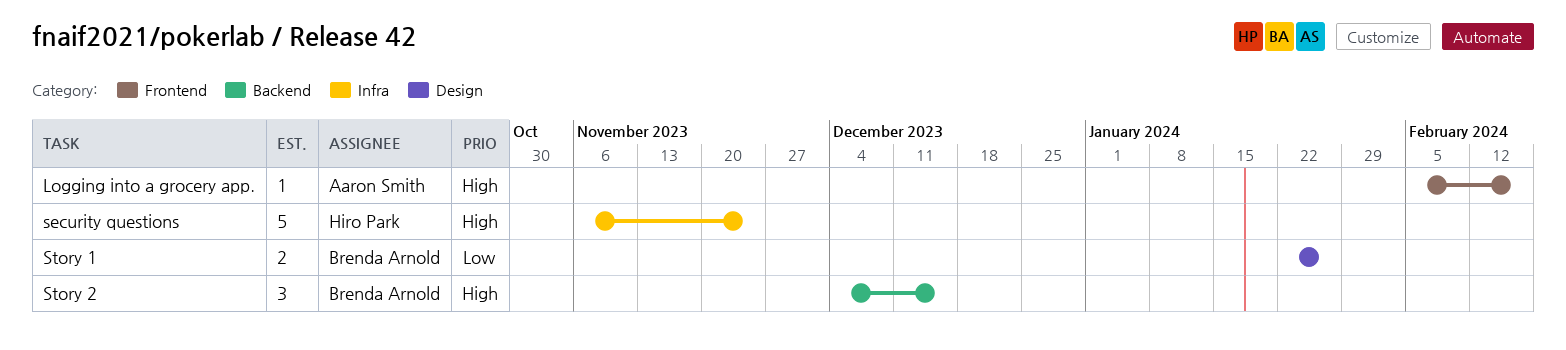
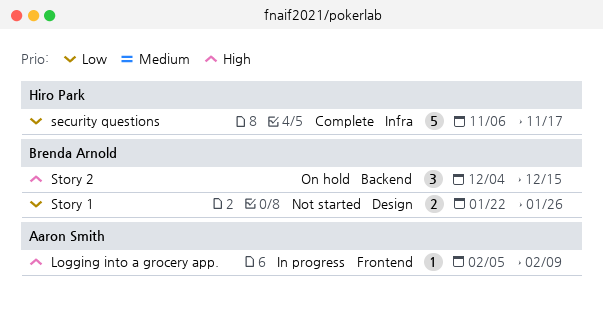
Logging into a grocery app., due: Feb 16 -> Feb 9
security questions, priority: High -> Low
security questions, due: Nov 24 -> Nov 17

